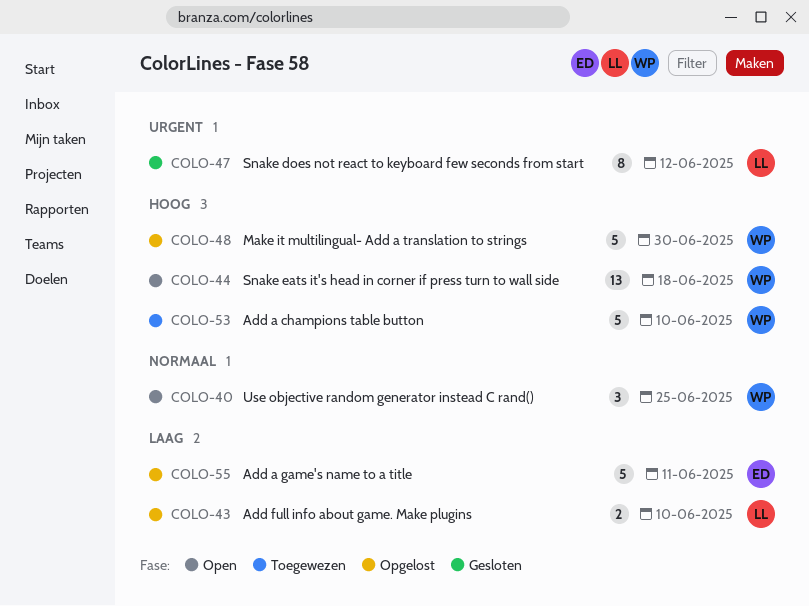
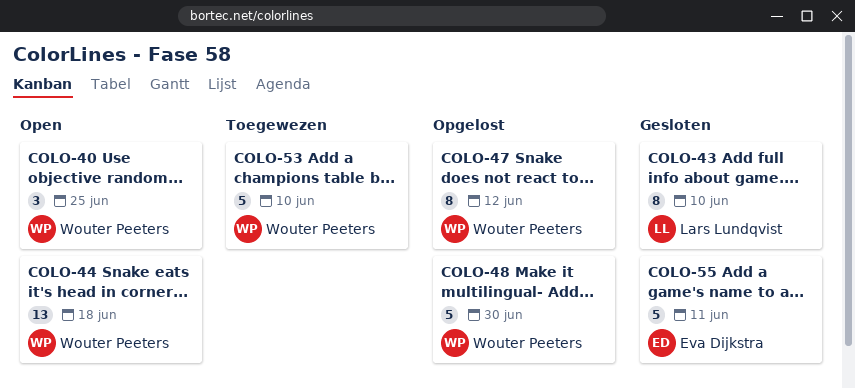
COLO-43, status: Opgelost -> Gesloten
COLO-43, estimate: 2 -> 8
COLO-47, status: Gesloten -> Opgelost
COLO-47, owner: Lars Lundqvist -> Wouter Peeters
COLO-55, status: Opgelost -> Gesloten

